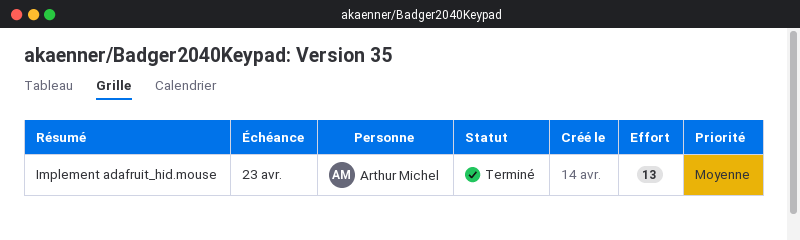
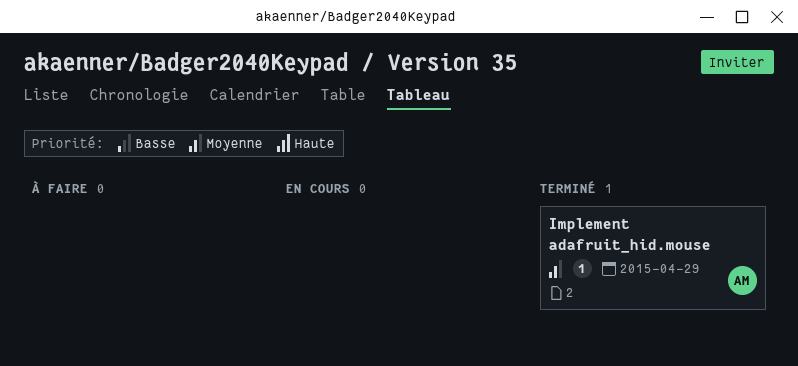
Implement adafruit_hid.mouse, estimate: 13 -> 1
Implement adafruit_hid.mouse, due: Apr 23 -> Apr 29

